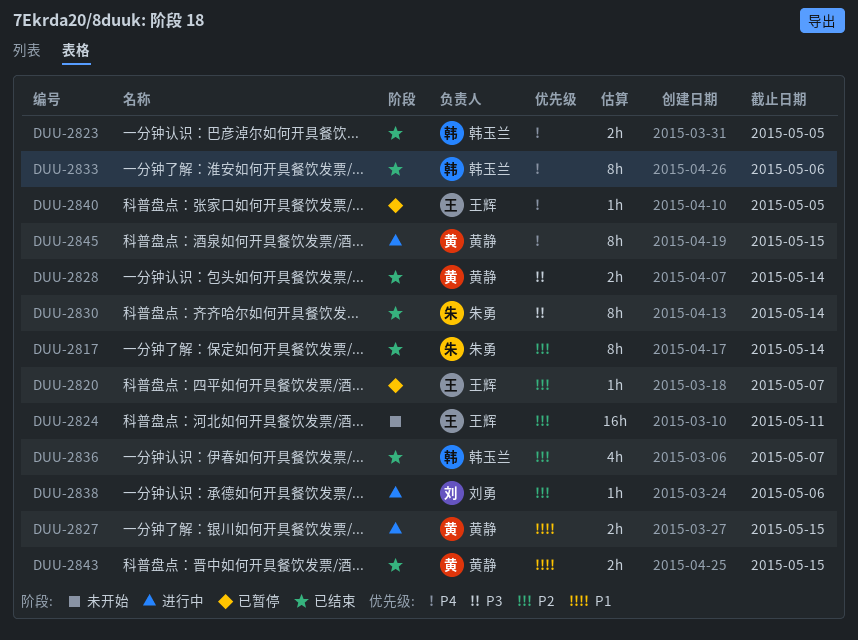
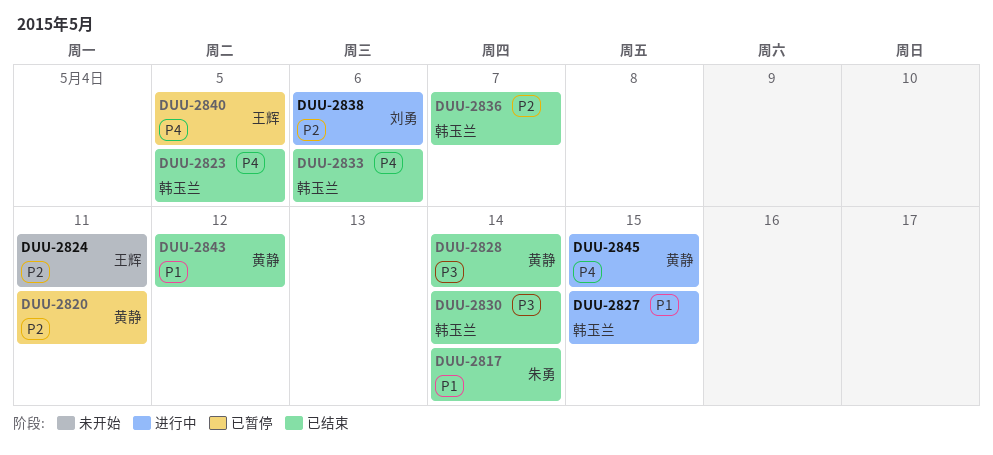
DUU-2817, priority: P2 -> P1
DUU-2820, owner: 王辉 -> 黄静
DUU-2820, due: May 7 -> May 11
DUU-2827, owner: 黄静 -> 韩玉兰
DUU-2830, owner: 朱勇 -> 韩玉兰
DUU-2843, due: May 15 -> May 12

